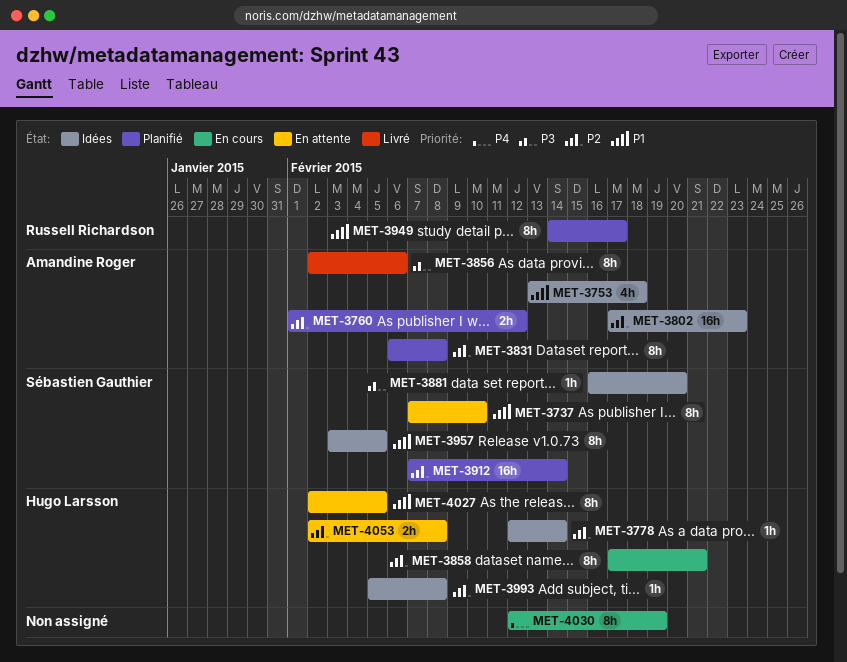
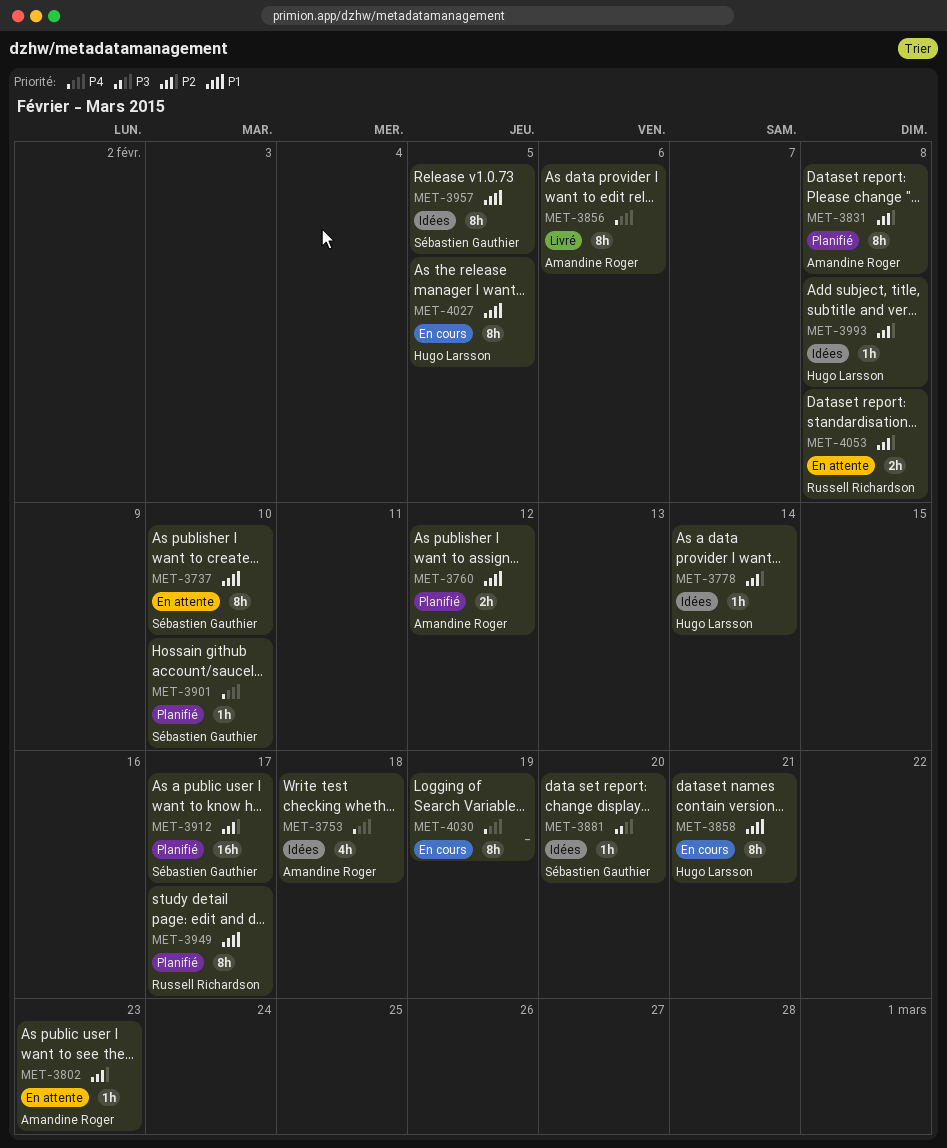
MET-3753, priority: P1 -> P4
MET-3760, priority: P2 -> P1
MET-3802, status: Idées -> En attente
MET-3802, estimate: 16h -> 1h
MET-3856, priority: P3 -> P4
MET-3858, priority: P2 -> P1
MET-3901: none -> present
MET-3912, due: Feb 14 -> Feb 17
MET-4027, status: En attente -> En cours
MET-4053, owner: Hugo Larsson -> Russell Richardson

